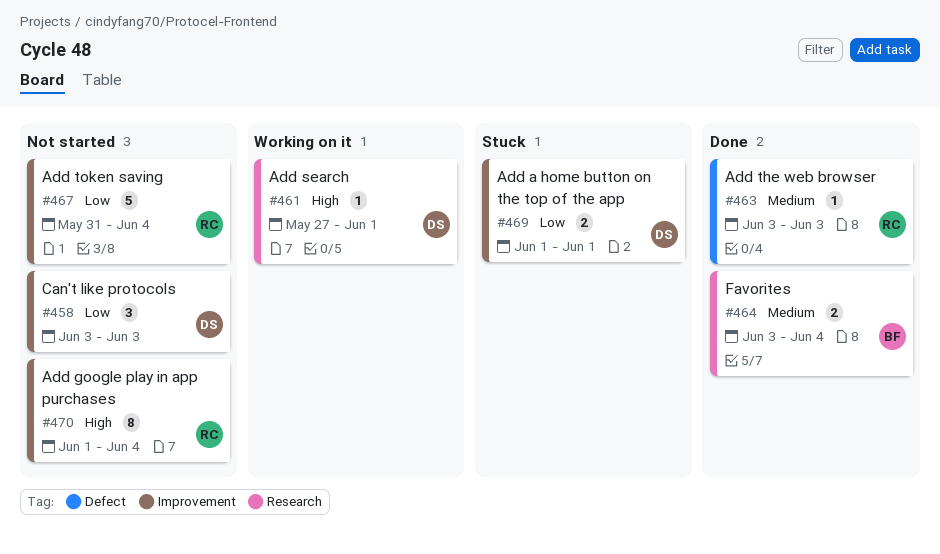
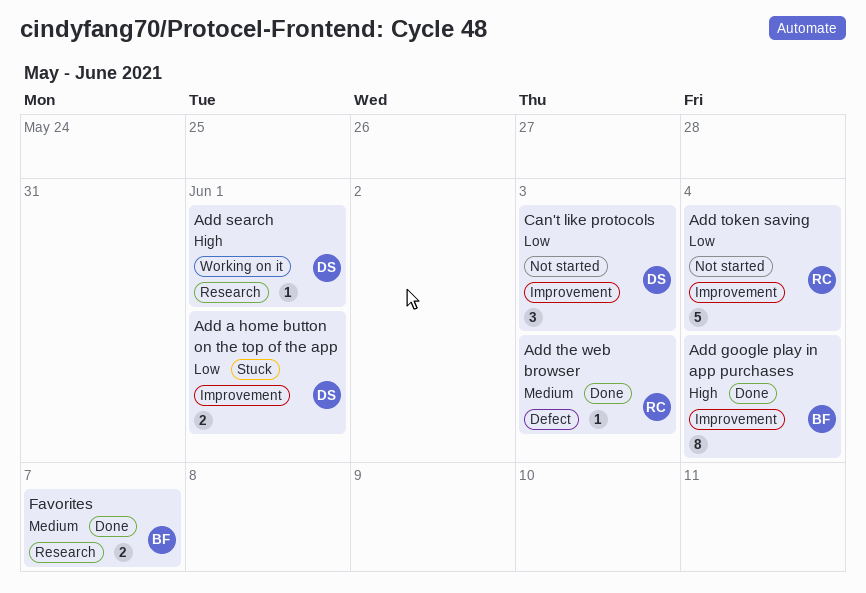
Add google play in app purchases, status: Not started -> Done
Add google play in app purchases, owner: RC -> BF
Favorites, due: Jun 4 -> Jun 7

